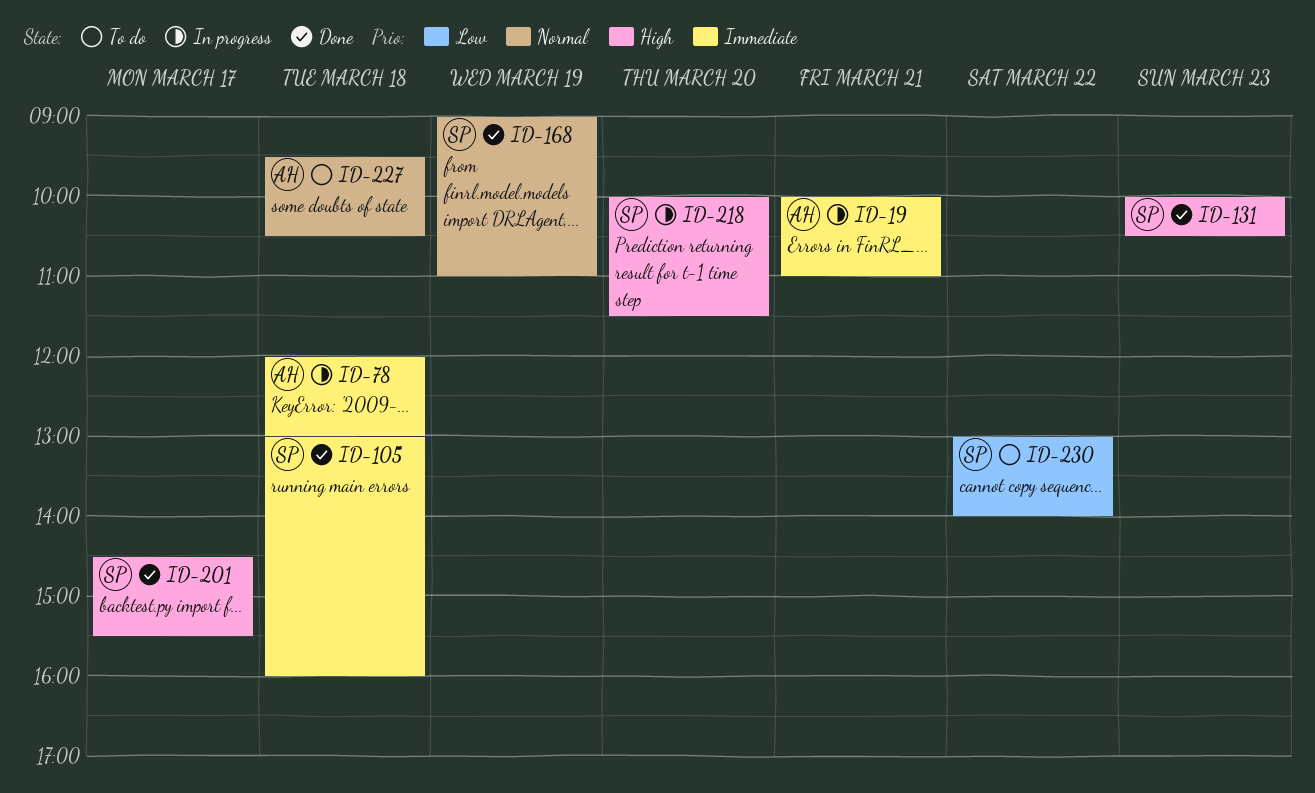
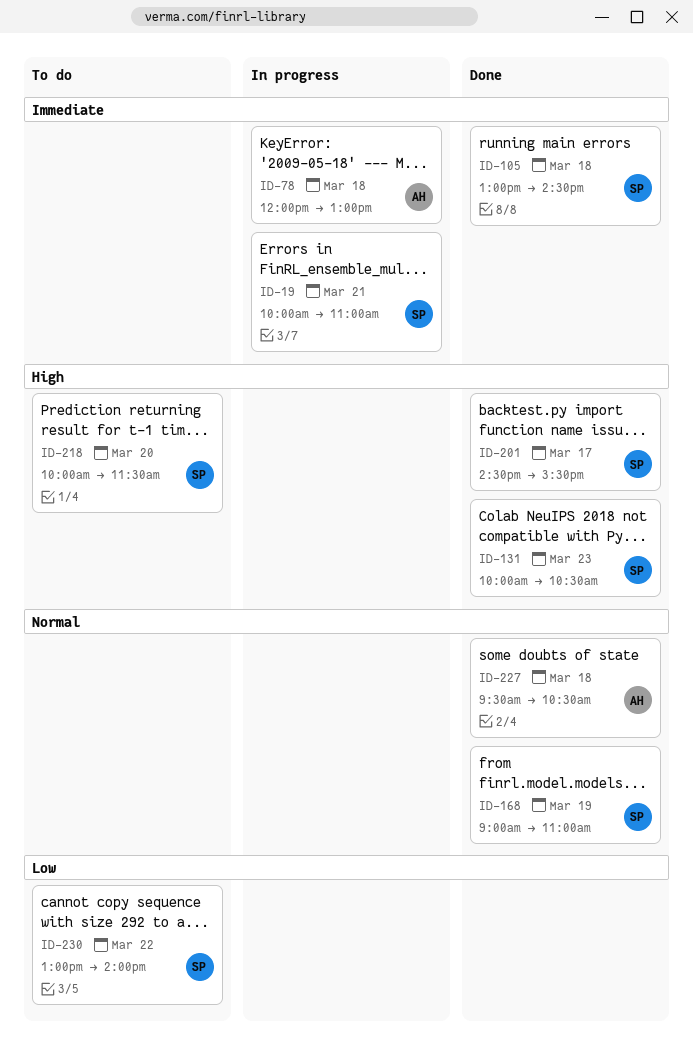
ID-19, owner: AH -> SP
ID-105, ends: 16:00 -> 14:30
ID-218, status: In progress -> To do
ID-227, status: To do -> Done

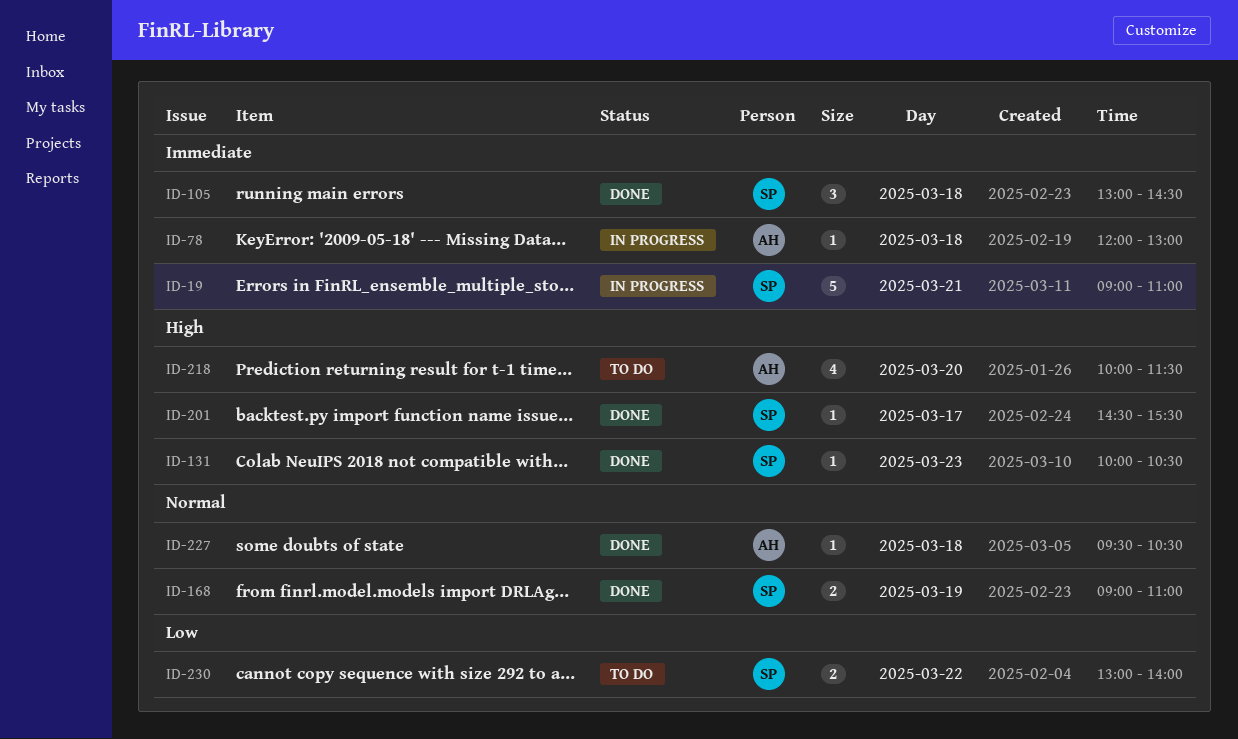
ID-19, begins: 10:00 -> 09:00
ID-218, owner: SP -> AH

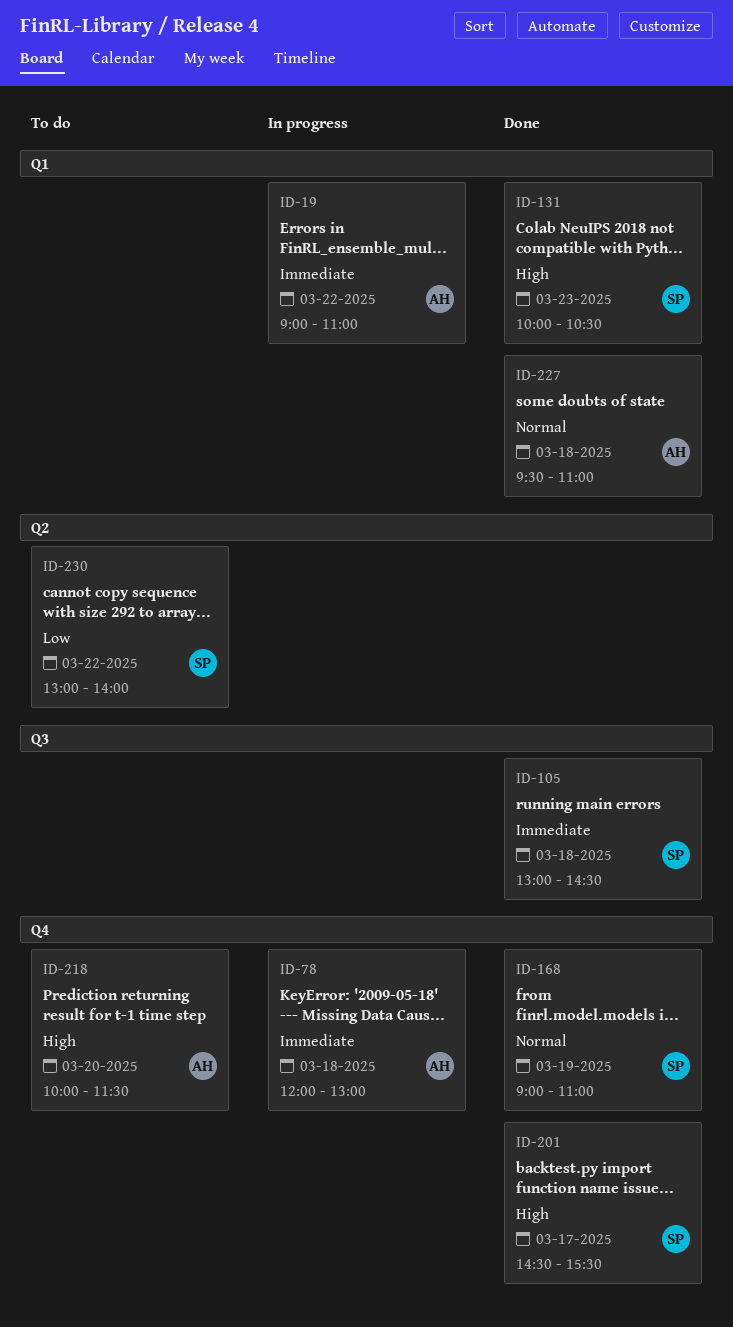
ID-19, owner: SP -> AH
ID-19, day: Mar 21 -> Mar 22
ID-227, ends: 10:30 -> 11:00

